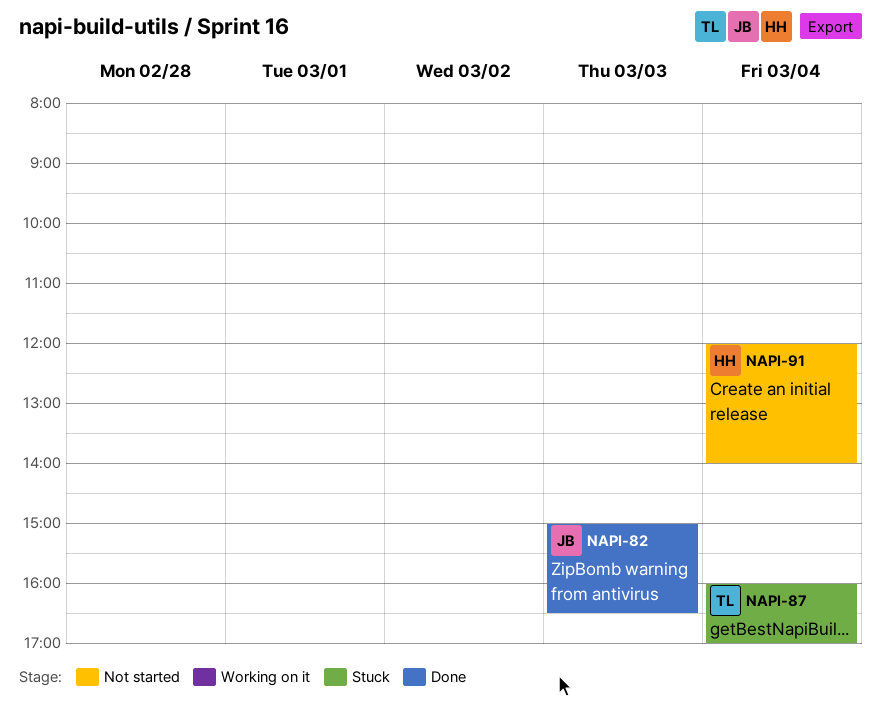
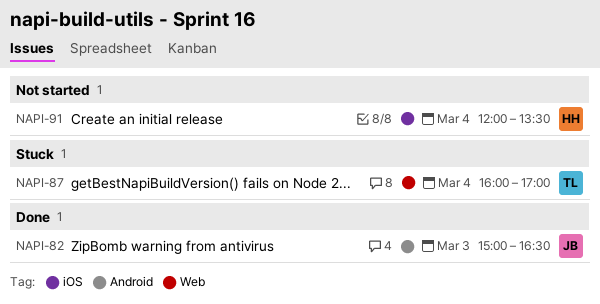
NAPI-91, ends: 14:00 -> 13:30

